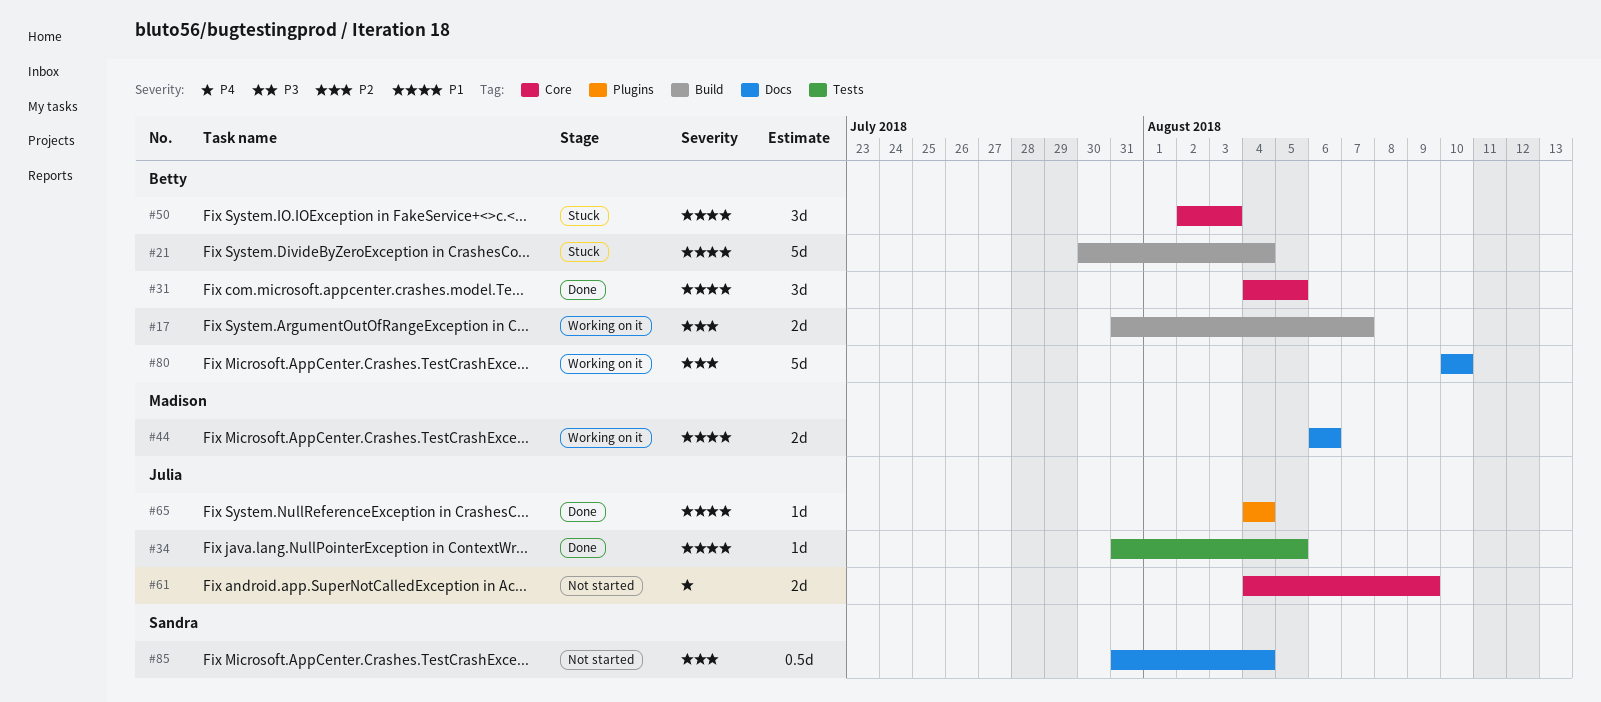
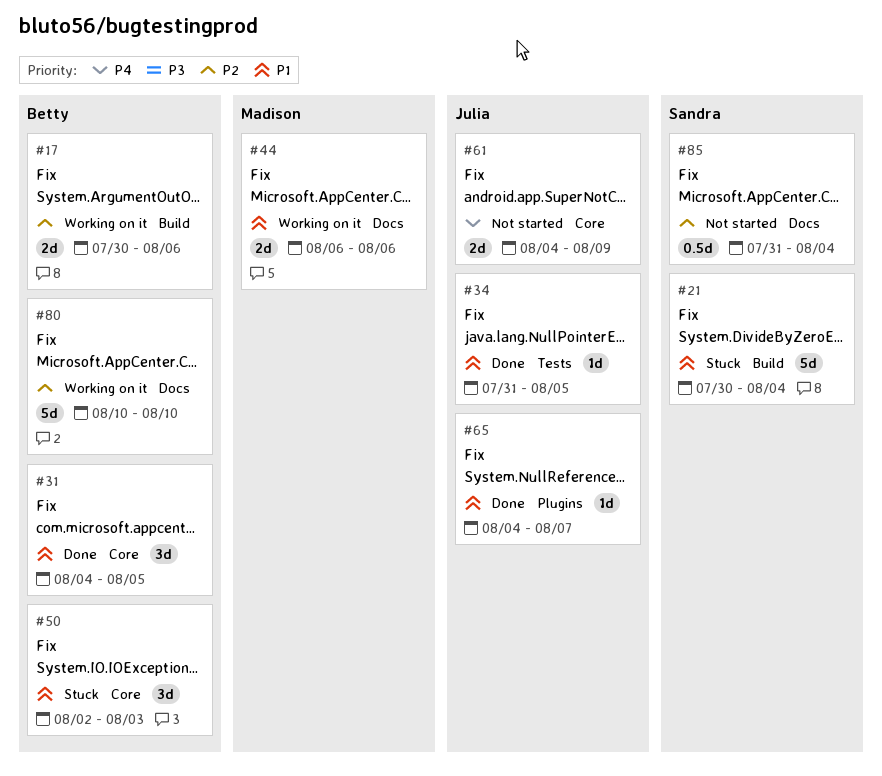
#17, start: Jul 31 -> Jul 30
#17, due: Aug 7 -> Aug 6
#21, owner: Betty -> Sandra
#65, due: Aug 4 -> Aug 7

